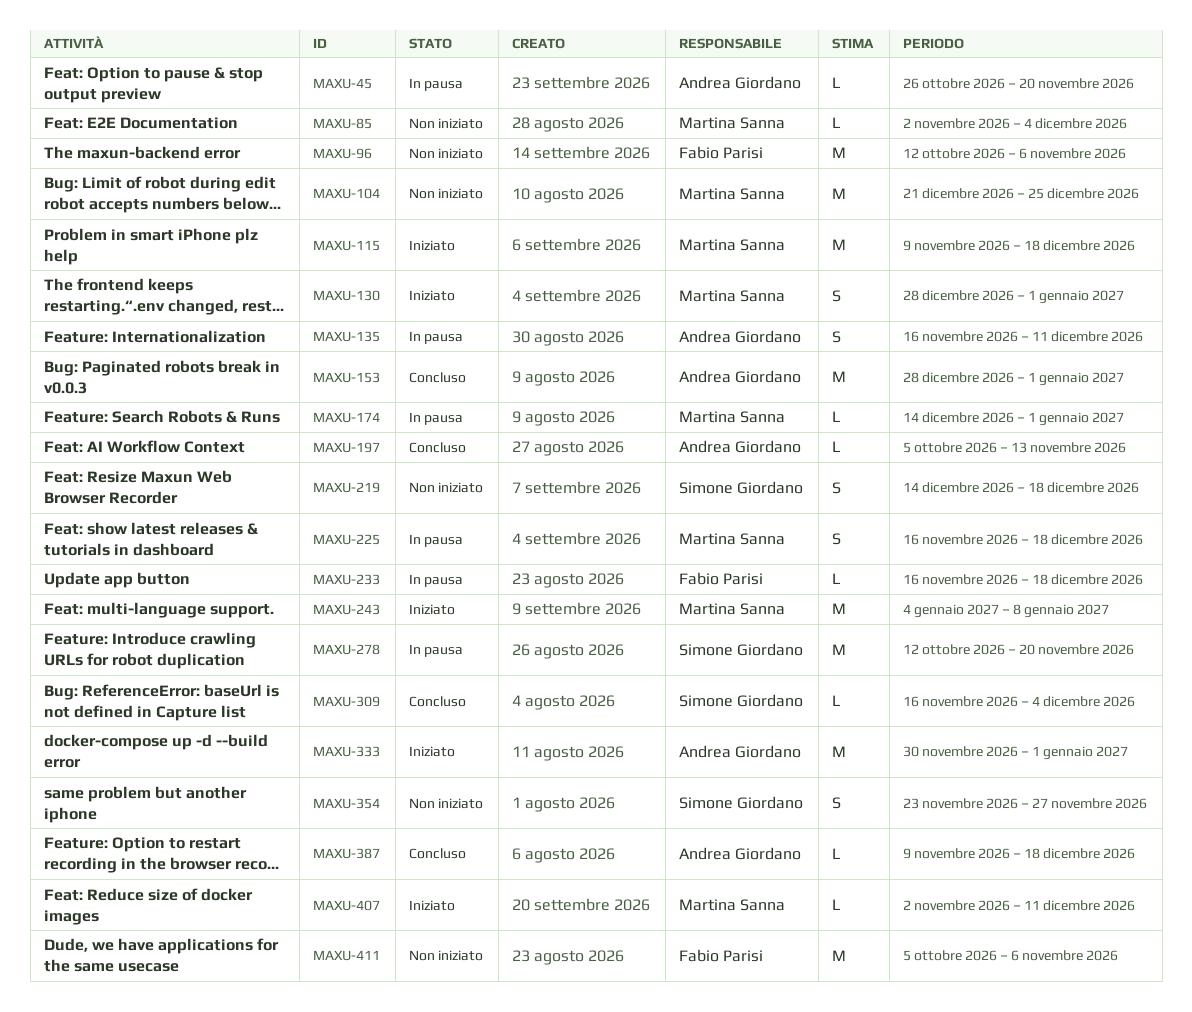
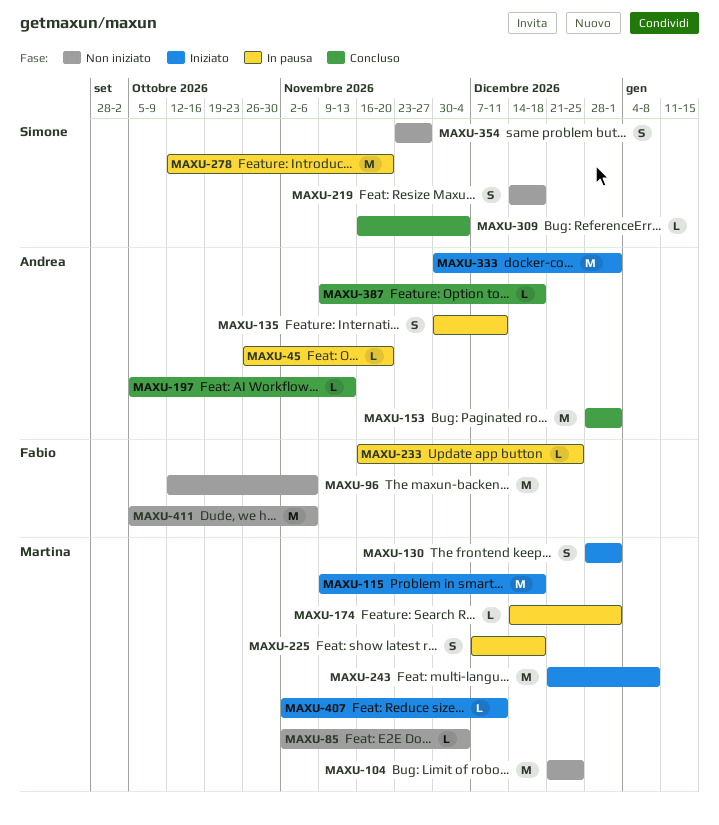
MAXU-135, start: Nov 16 -> Nov 30
MAXU-225, start: Nov 16 -> Dec 7
MAXU-233, due: Dec 18 -> Dec 25
MAXU-243, start: Jan 4 -> Dec 21

